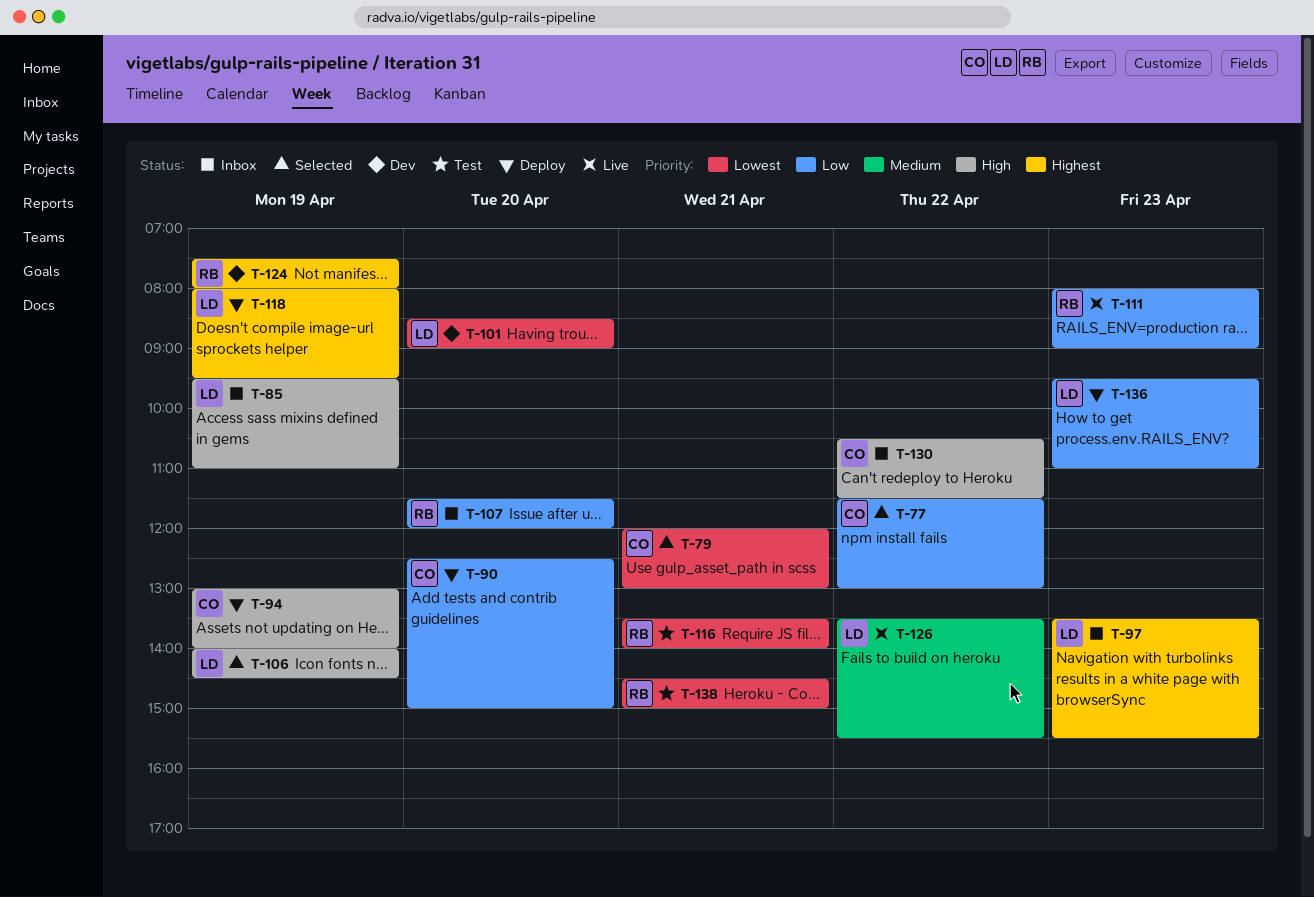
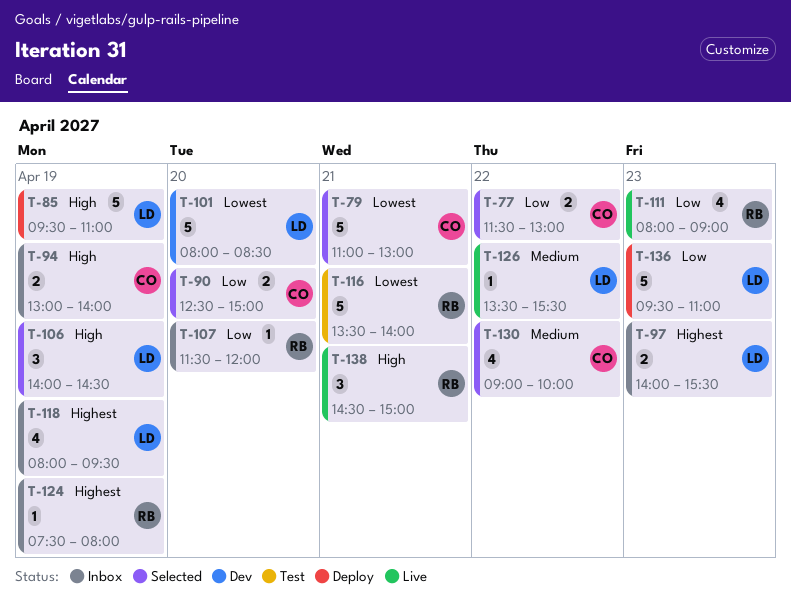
T-79, begins: 12:00 -> 11:00
T-85, status: Inbox -> Deploy
T-90, status: Deploy -> Selected
T-94, status: Deploy -> Inbox
T-97, begins: 13:30 -> 14:00
T-101, begins: 08:30 -> 08:00
T-101, ends: 09:00 -> 08:30
T-118, status: Deploy -> Inbox
T-124, status: Dev -> Inbox
T-130, status: Inbox -> Selected
T-130, priority: High -> Medium
T-130, begins: 10:30 -> 09:00
T-130, ends: 11:30 -> 10:00
T-138, status: Test -> Live
T-138, priority: Lowest -> High

